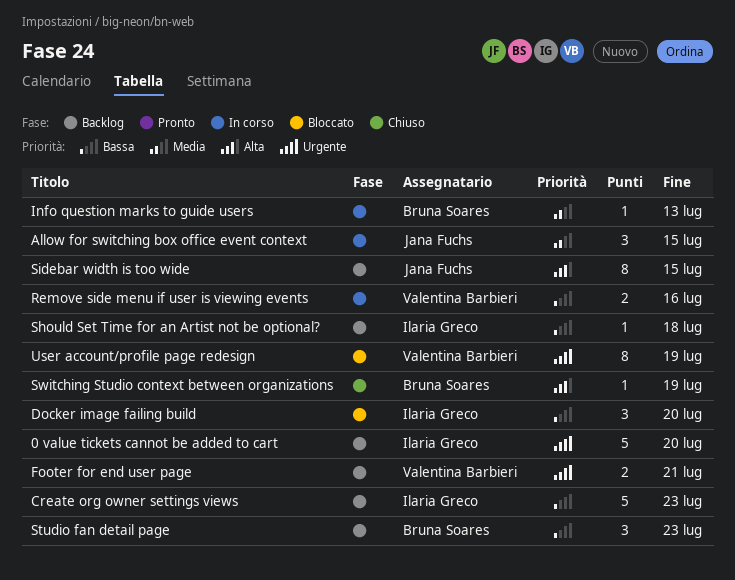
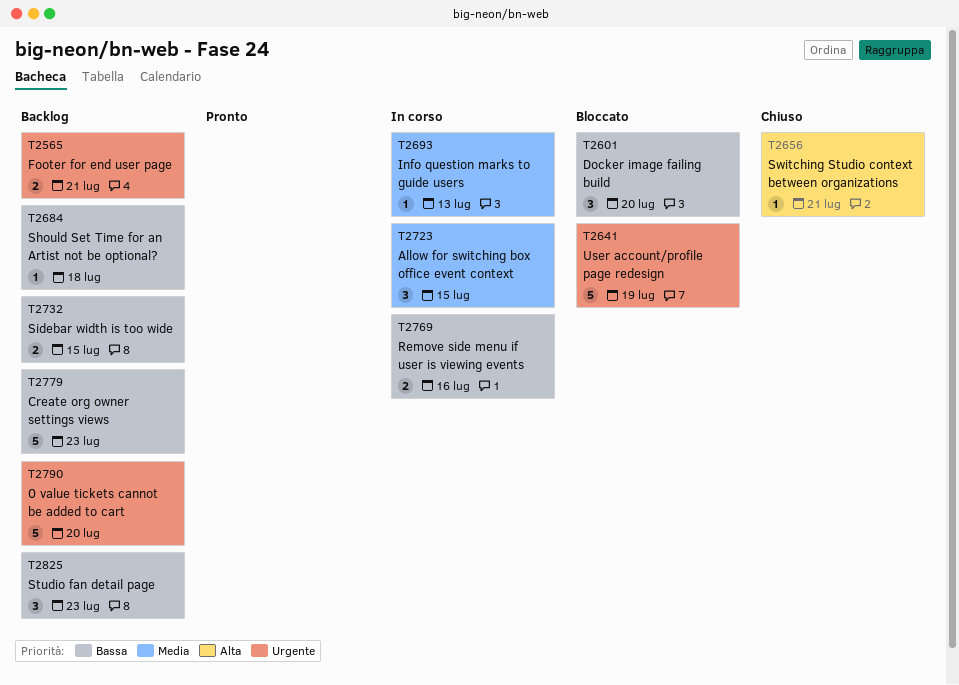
Sidebar width is too wide, priority: Alta -> Bassa
Sidebar width is too wide, estimate: 8 -> 2
Switching Studio context between organizations, due: Jul 19 -> Jul 21
User account/profile page redesign, estimate: 8 -> 5

